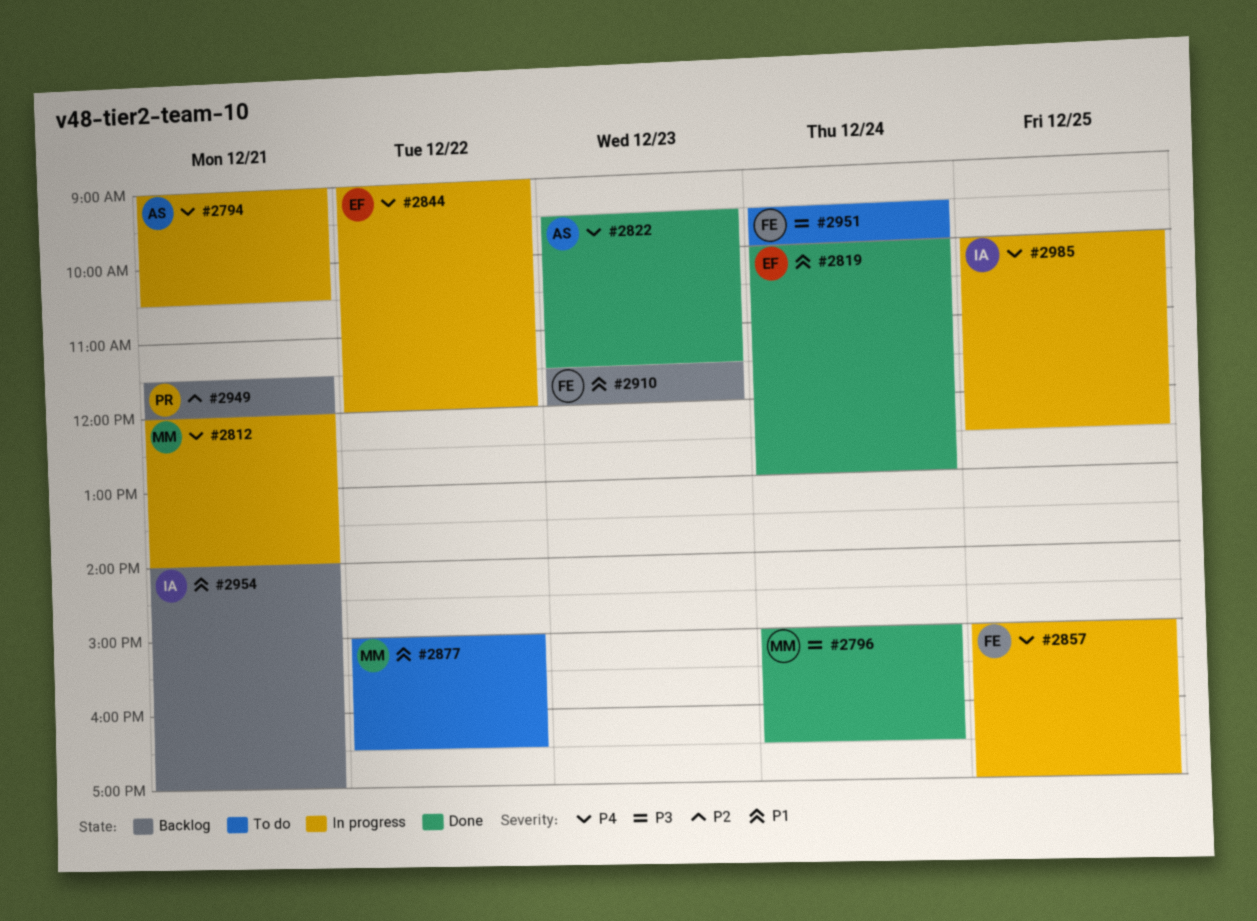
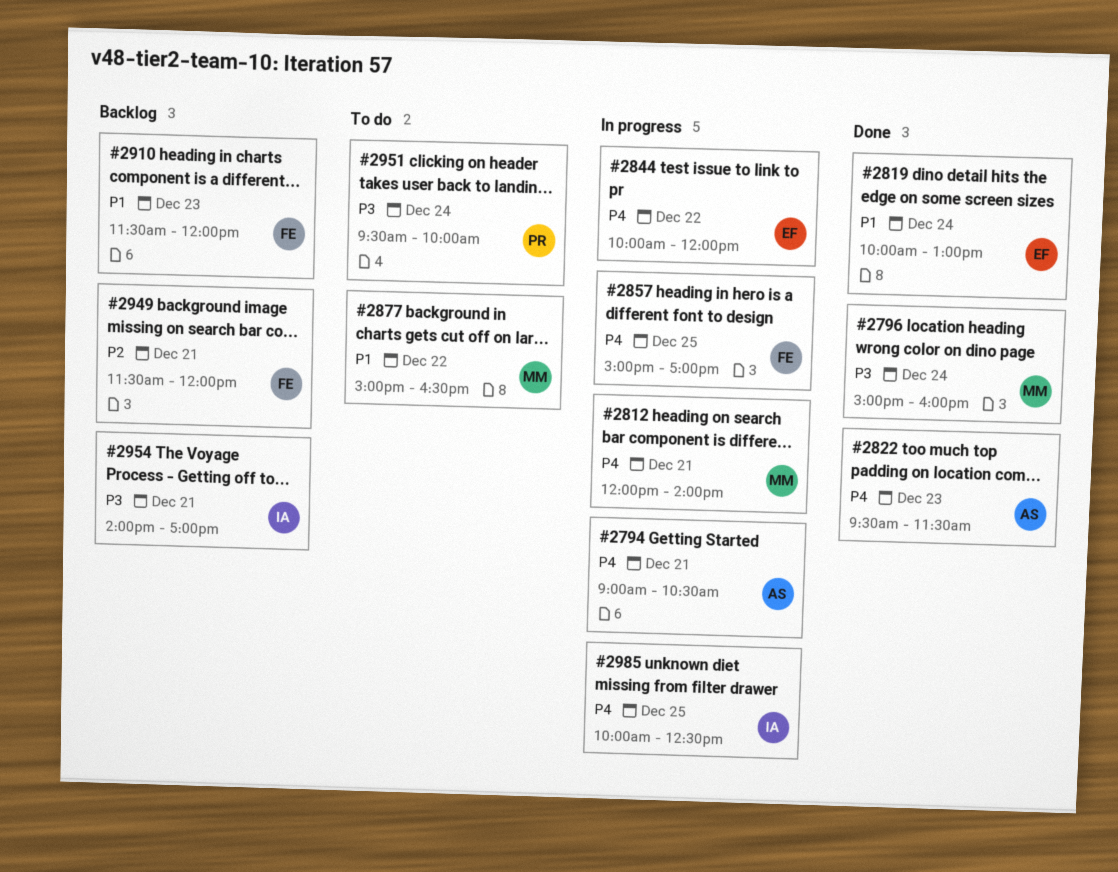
#2796, ends: 16:30 -> 16:00
#2844, begins: 09:00 -> 10:00
#2949, owner: PR -> FE
#2951, owner: FE -> PR
#2954, priority: P1 -> P3

